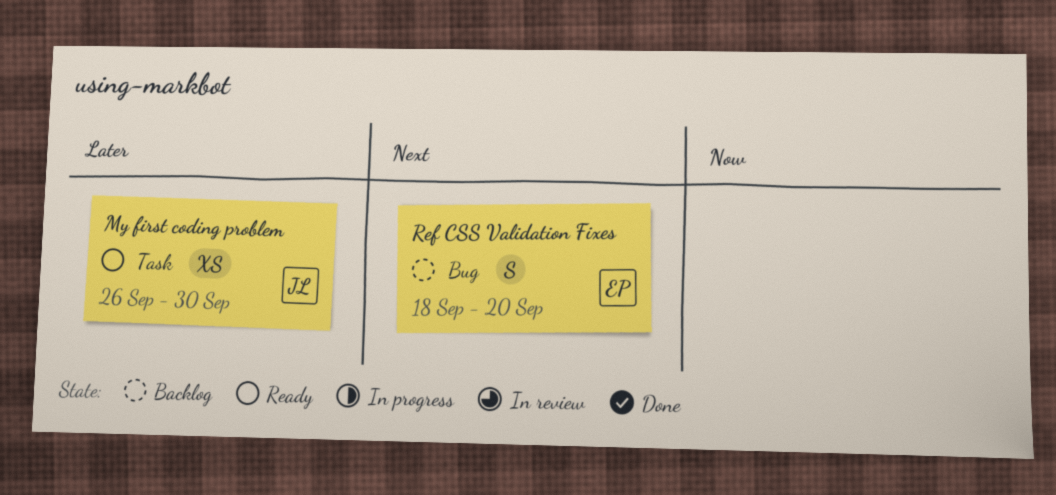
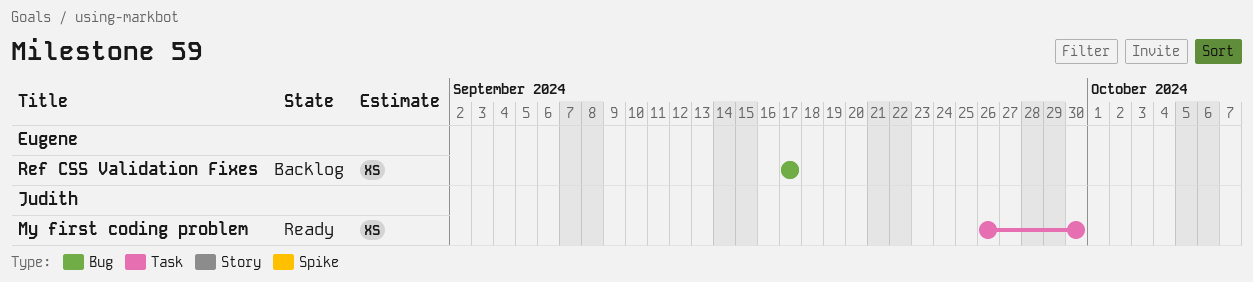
Ref CSS Validation Fixes, estimate: S -> XS
Ref CSS Validation Fixes, start: Sep 18 -> Sep 17
Ref CSS Validation Fixes, due: Sep 20 -> Sep 17

